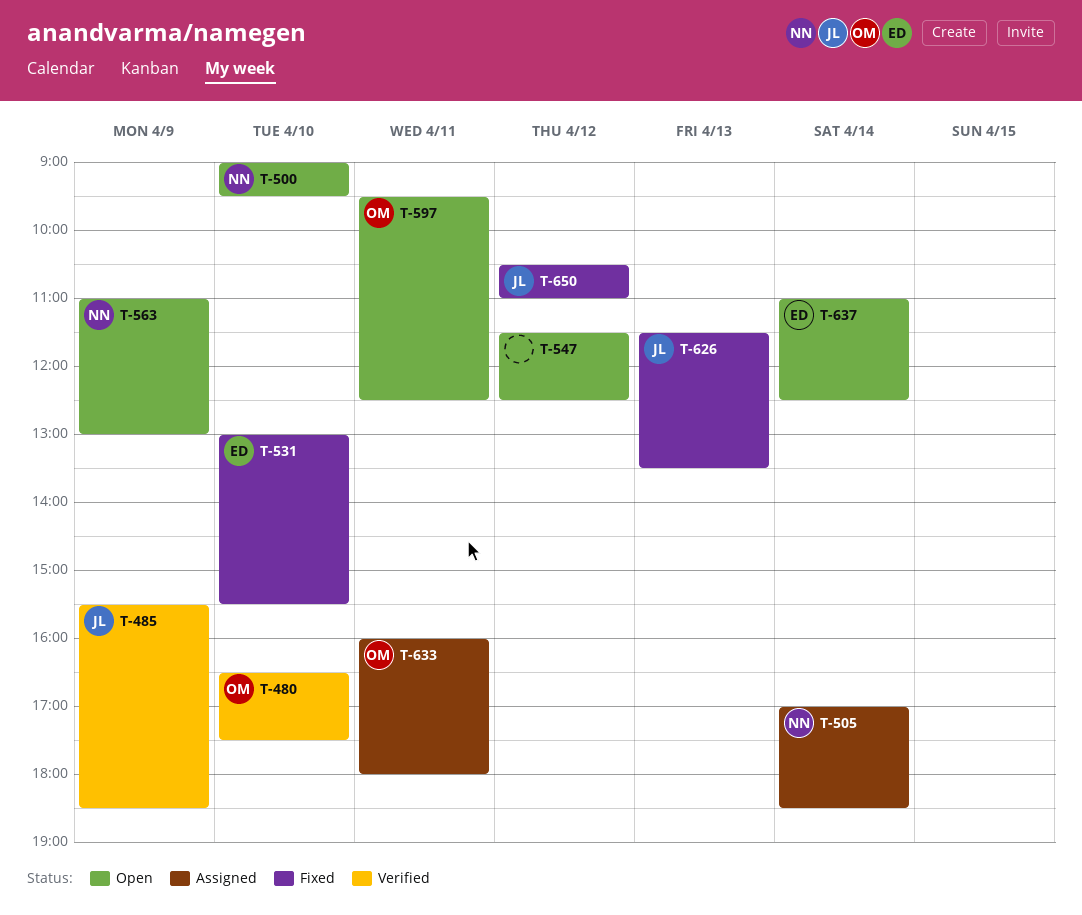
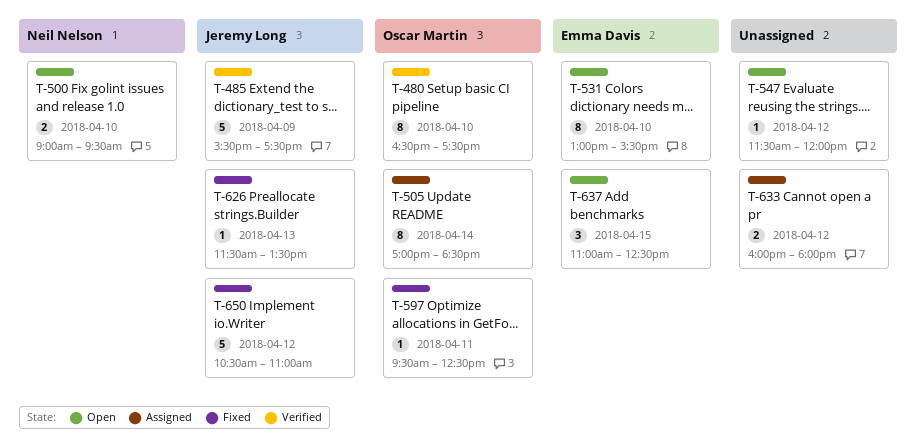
T-485, ends: 18:30 -> 17:30
T-505, owner: Neil Nelson -> Oscar Martin
T-531, status: Fixed -> Open
T-547, ends: 12:30 -> 12:00
T-563: present -> none
T-597, status: Open -> Fixed
T-633, owner: Oscar Martin -> none
T-633, day: Apr 11 -> Apr 12
T-637, day: Apr 14 -> Apr 15

